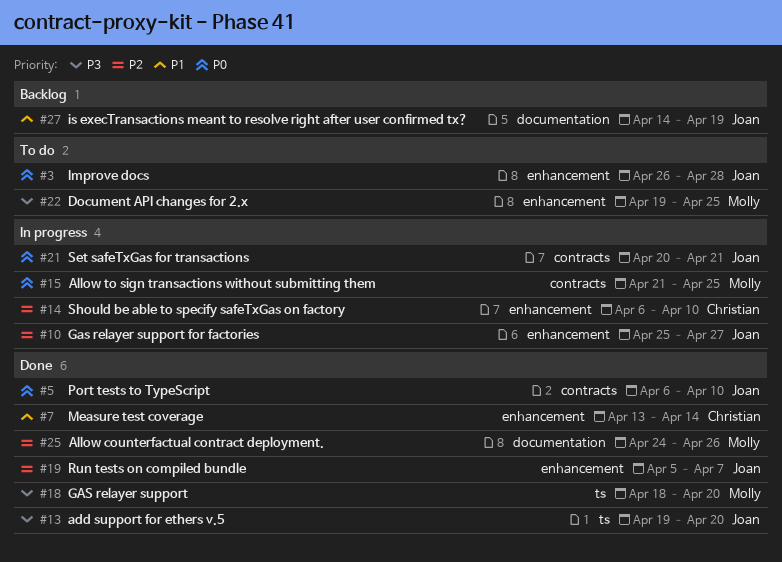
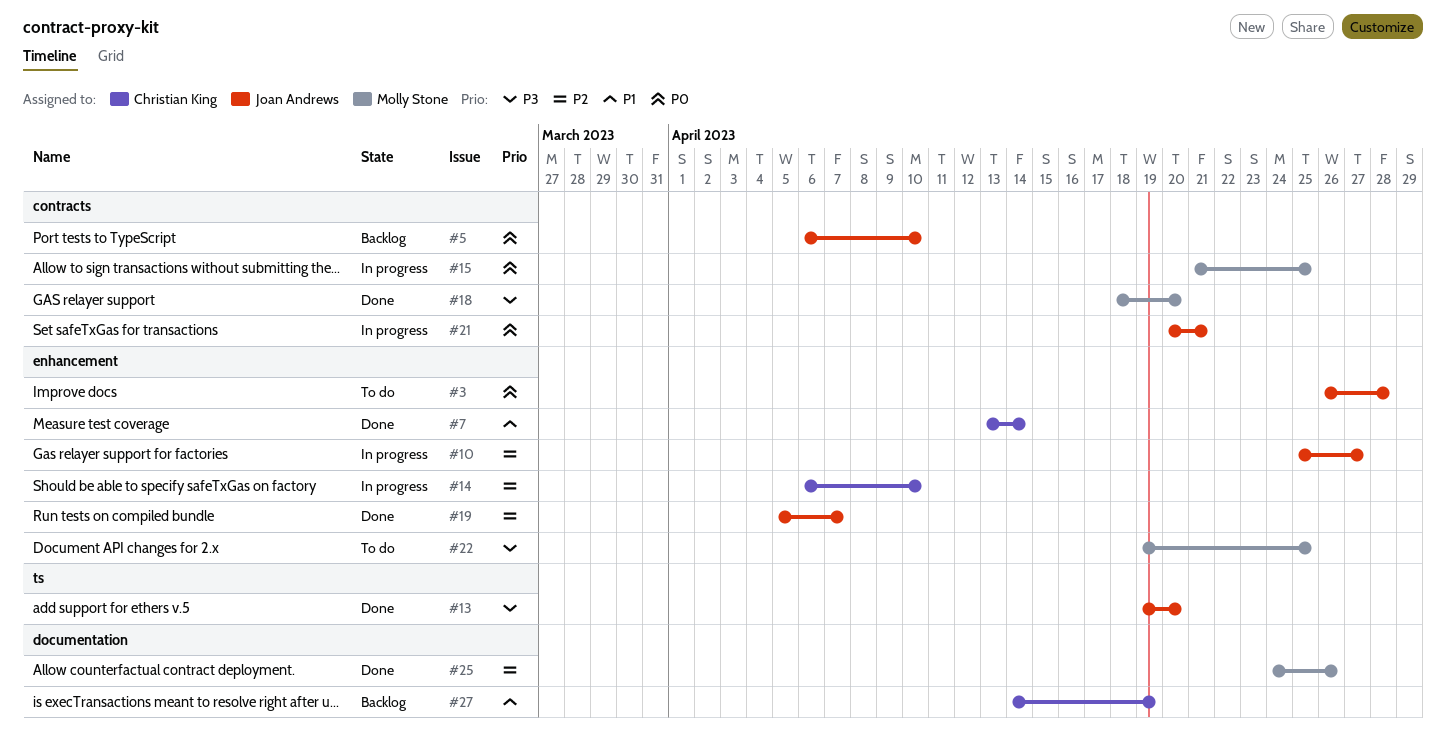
#5, status: Done -> Backlog
#18, label: ts -> contracts
#27, owner: Joan Andrews -> Christian King

